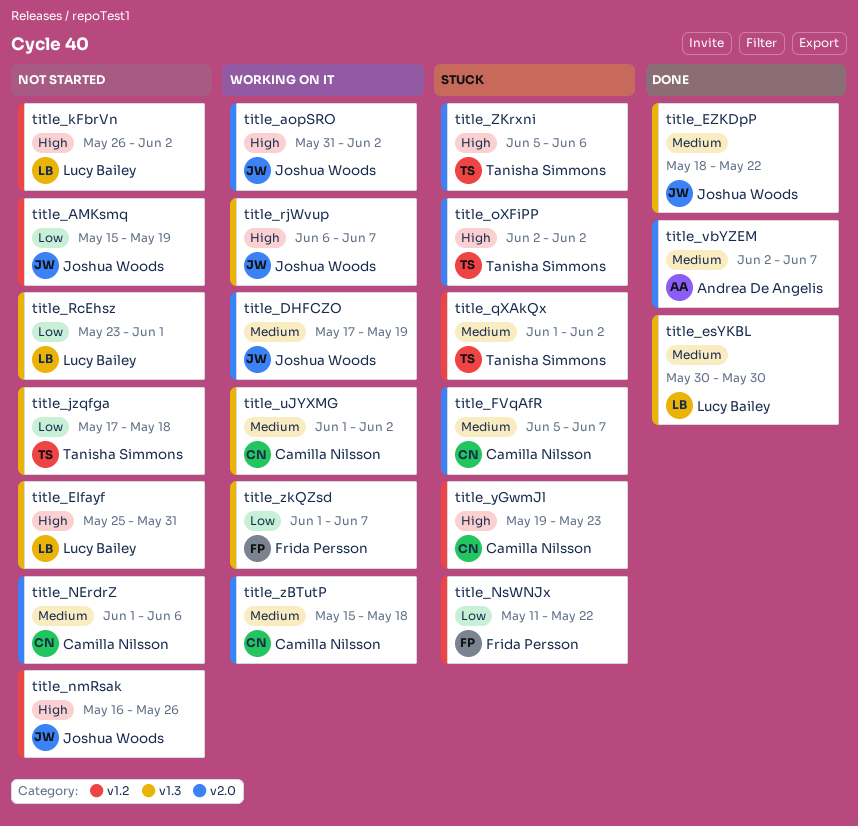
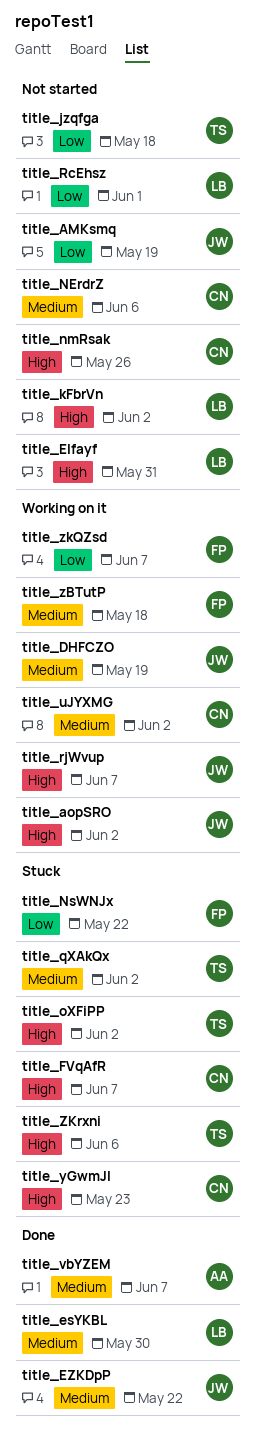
title_FVqAfR, priority: Medium -> High
title_nmRsak, owner: Joshua Woods -> Camilla Nilsson
title_zBTutP, owner: Camilla Nilsson -> Frida Persson

